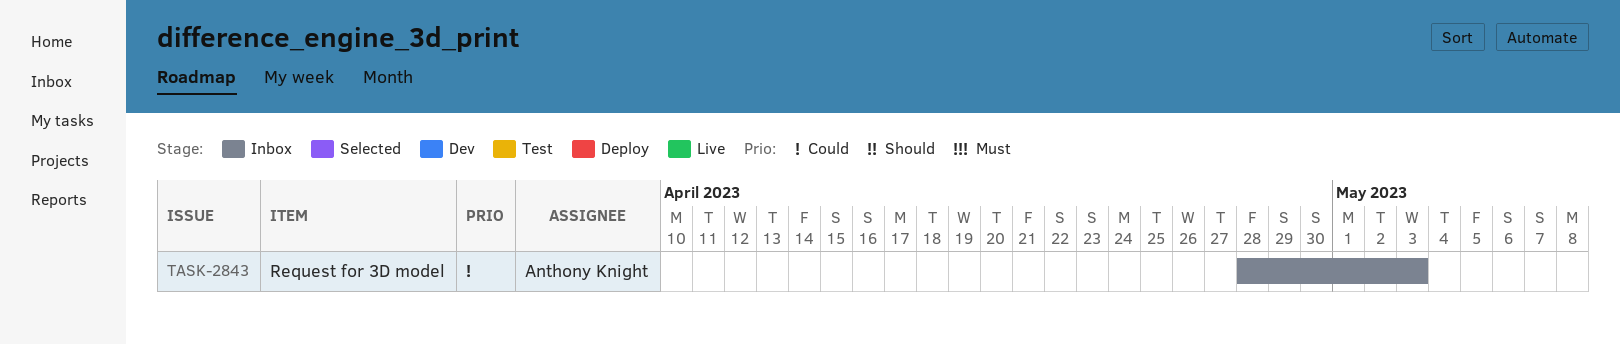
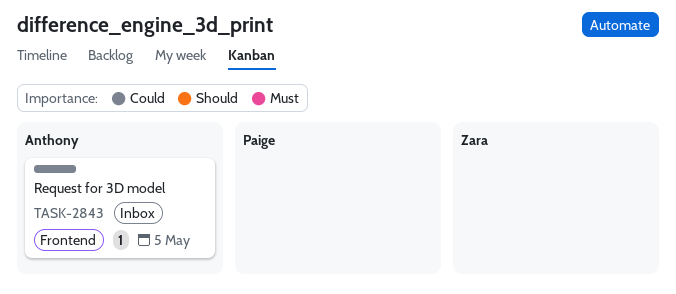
TASK-2843, due: May 3 -> May 5

